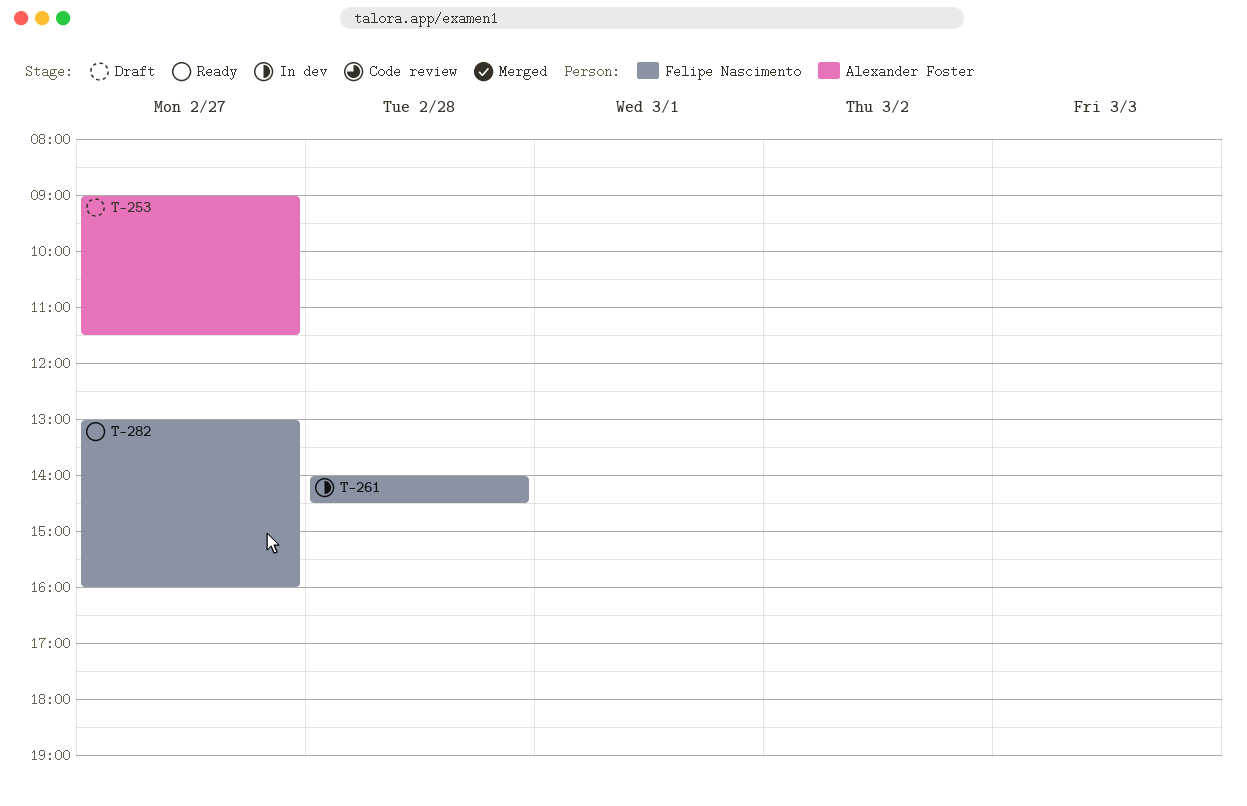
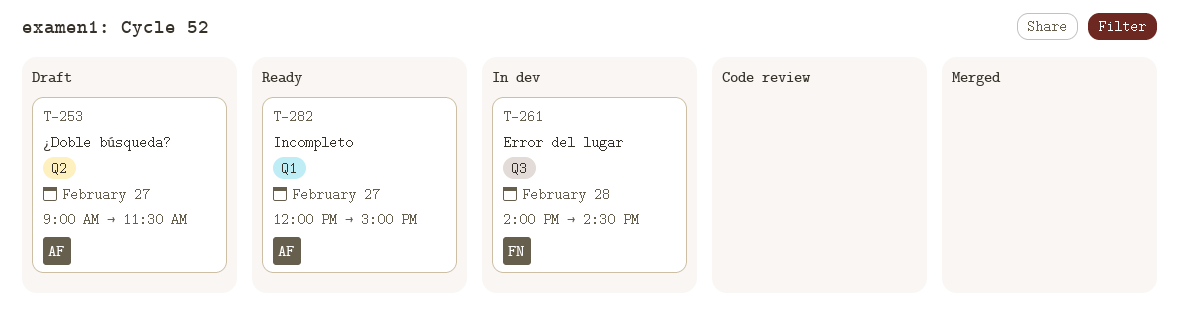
T-282, owner: Felipe Nascimento -> Alexander Foster
T-282, begins: 13:00 -> 12:00
T-282, ends: 16:00 -> 15:00

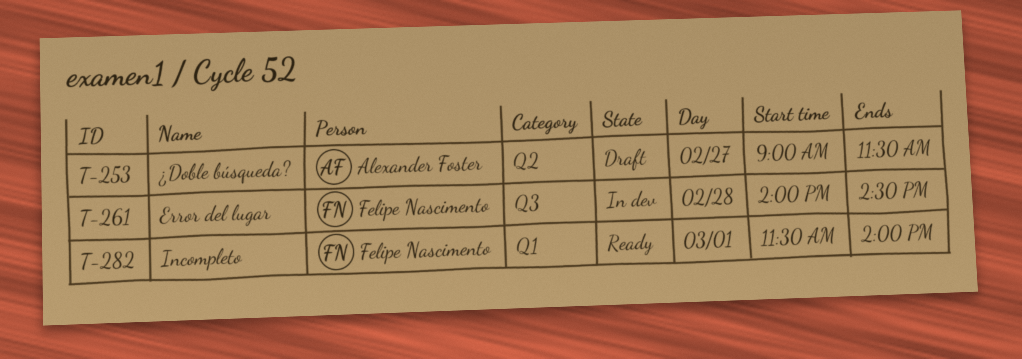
T-282, owner: Alexander Foster -> Felipe Nascimento
T-282, day: Feb 27 -> Mar 1
T-282, begins: 12:00 -> 11:30
T-282, ends: 15:00 -> 14:00

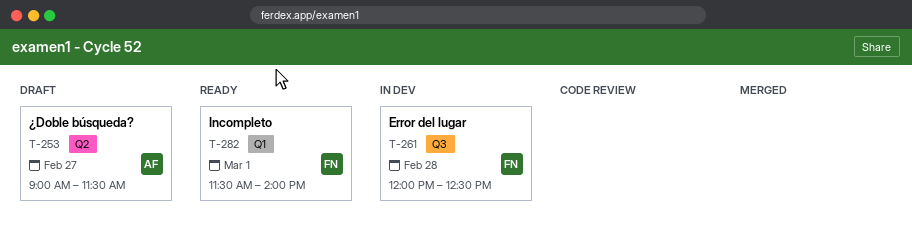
T-261, begins: 14:00 -> 12:00
T-261, ends: 14:30 -> 12:30

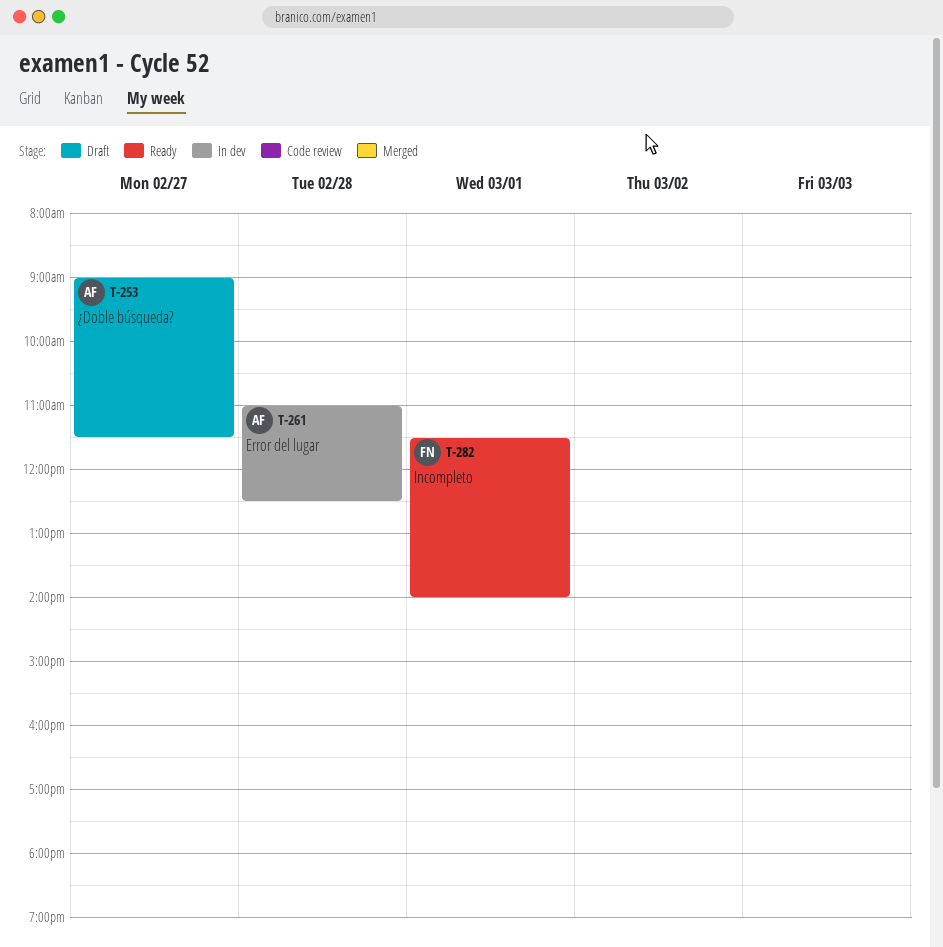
T-261, owner: FN -> AF
T-261, begins: 12:00 -> 11:00

